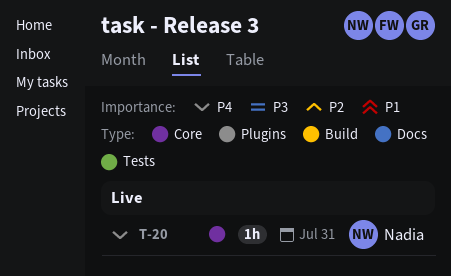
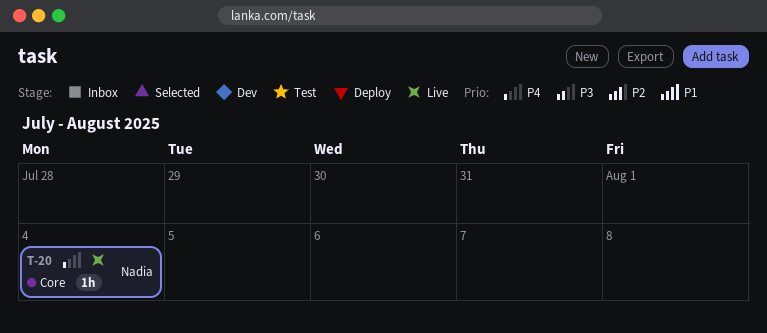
T-20, due: Jul 31 -> Aug 4

